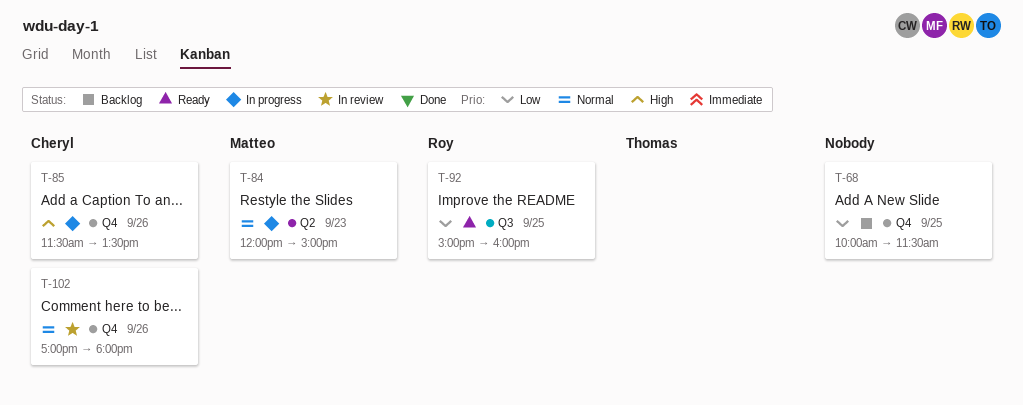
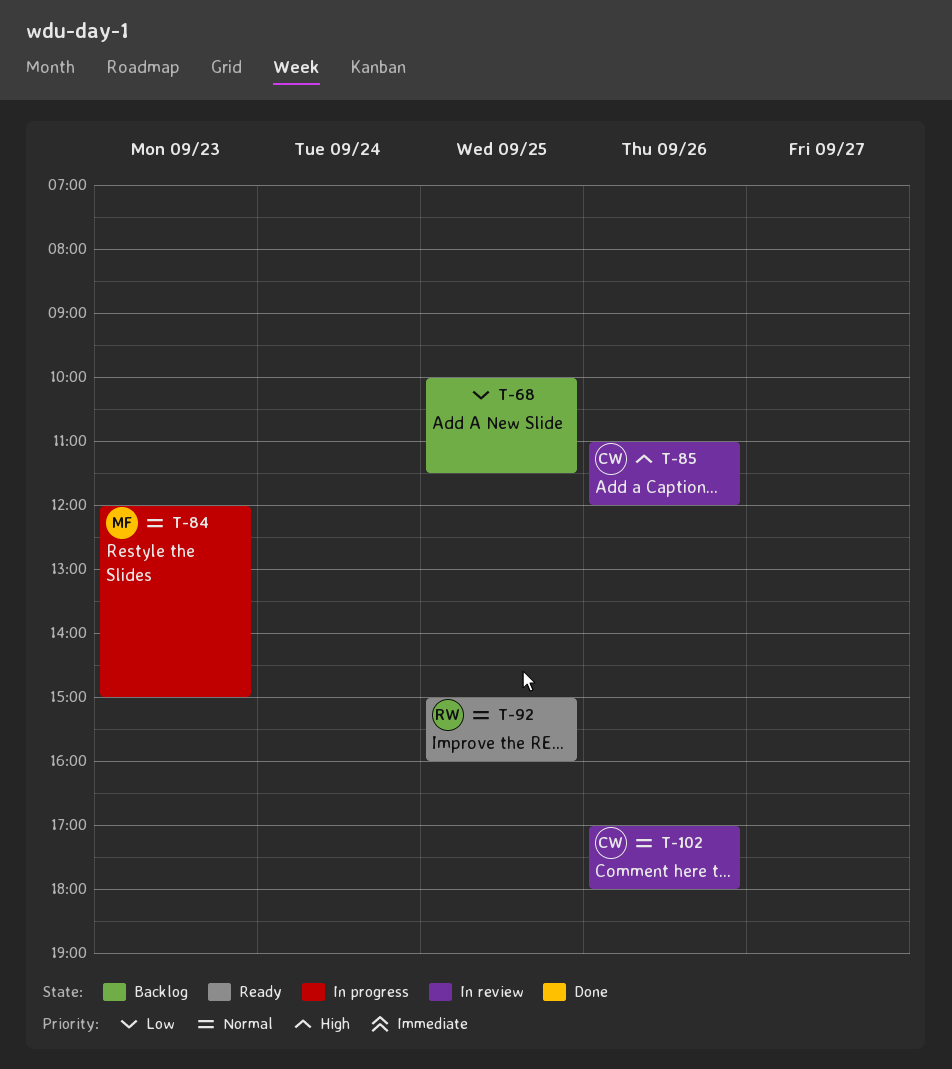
T-85, status: In progress -> In review
T-85, begins: 11:30 -> 11:00
T-85, ends: 13:30 -> 12:00
T-92, priority: Low -> Normal

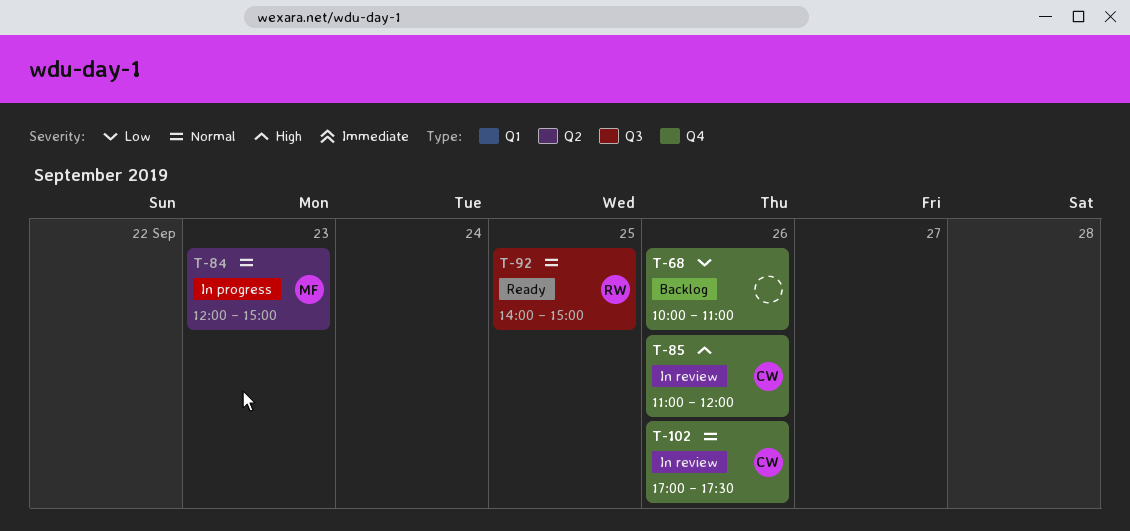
T-68, day: Sep 25 -> Sep 26
T-68, ends: 11:30 -> 11:00
T-92, begins: 15:00 -> 14:00
T-92, ends: 16:00 -> 15:00
T-102, ends: 18:00 -> 17:30

